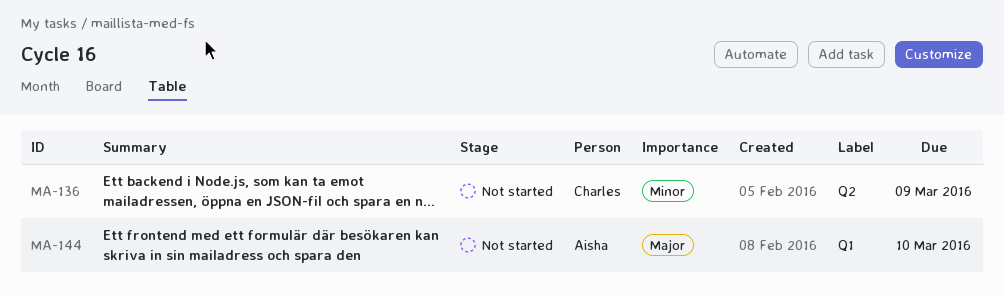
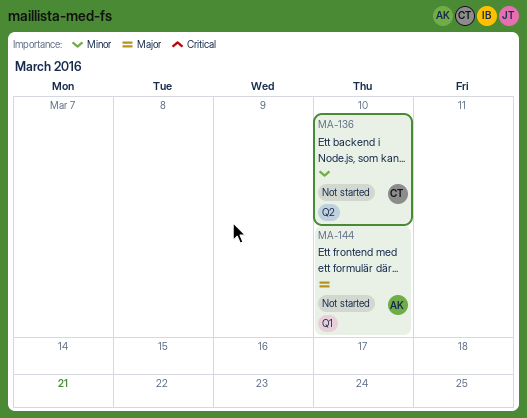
MA-136, due: Mar 9 -> Mar 10

